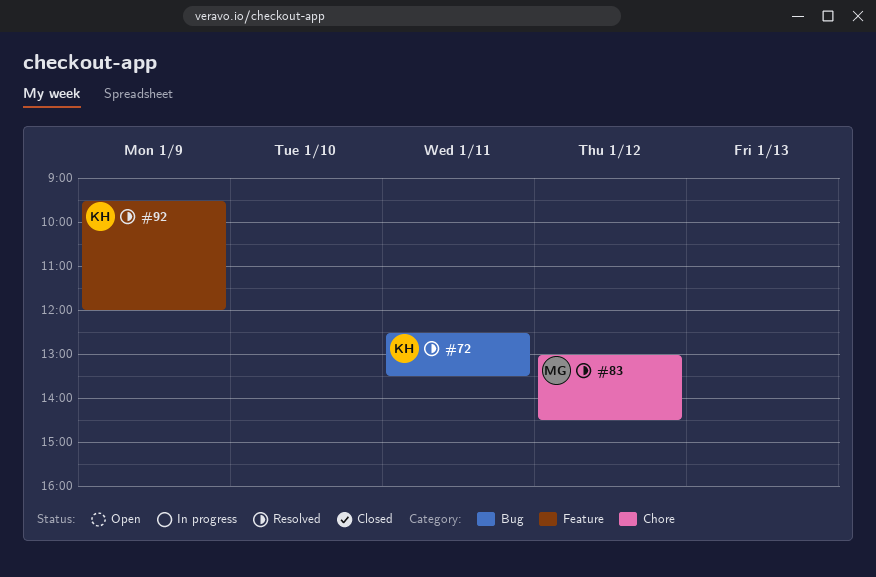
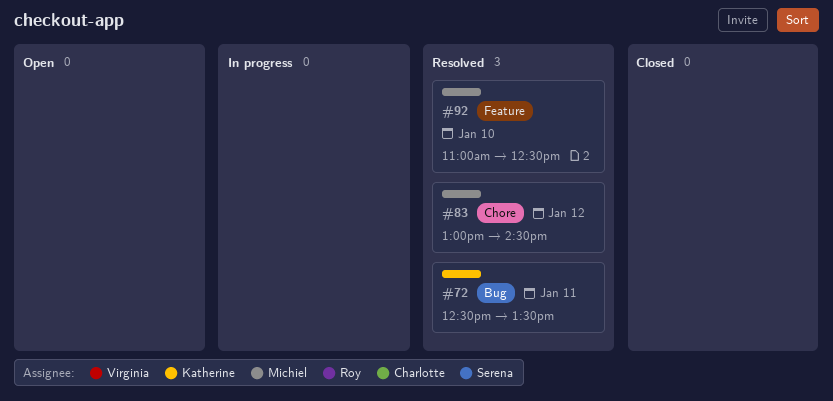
#92, owner: Katherine -> Michiel
#92, day: Jan 9 -> Jan 10
#92, begins: 09:30 -> 11:00
#92, ends: 12:00 -> 12:30

